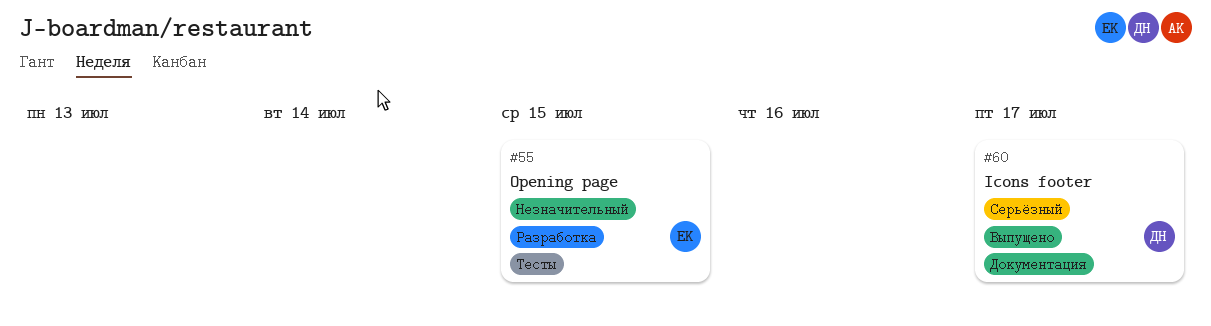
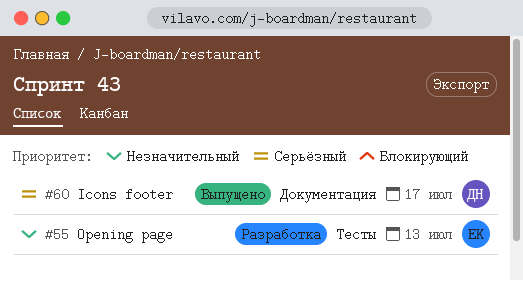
#55, due: Jul 15 -> Jul 13

